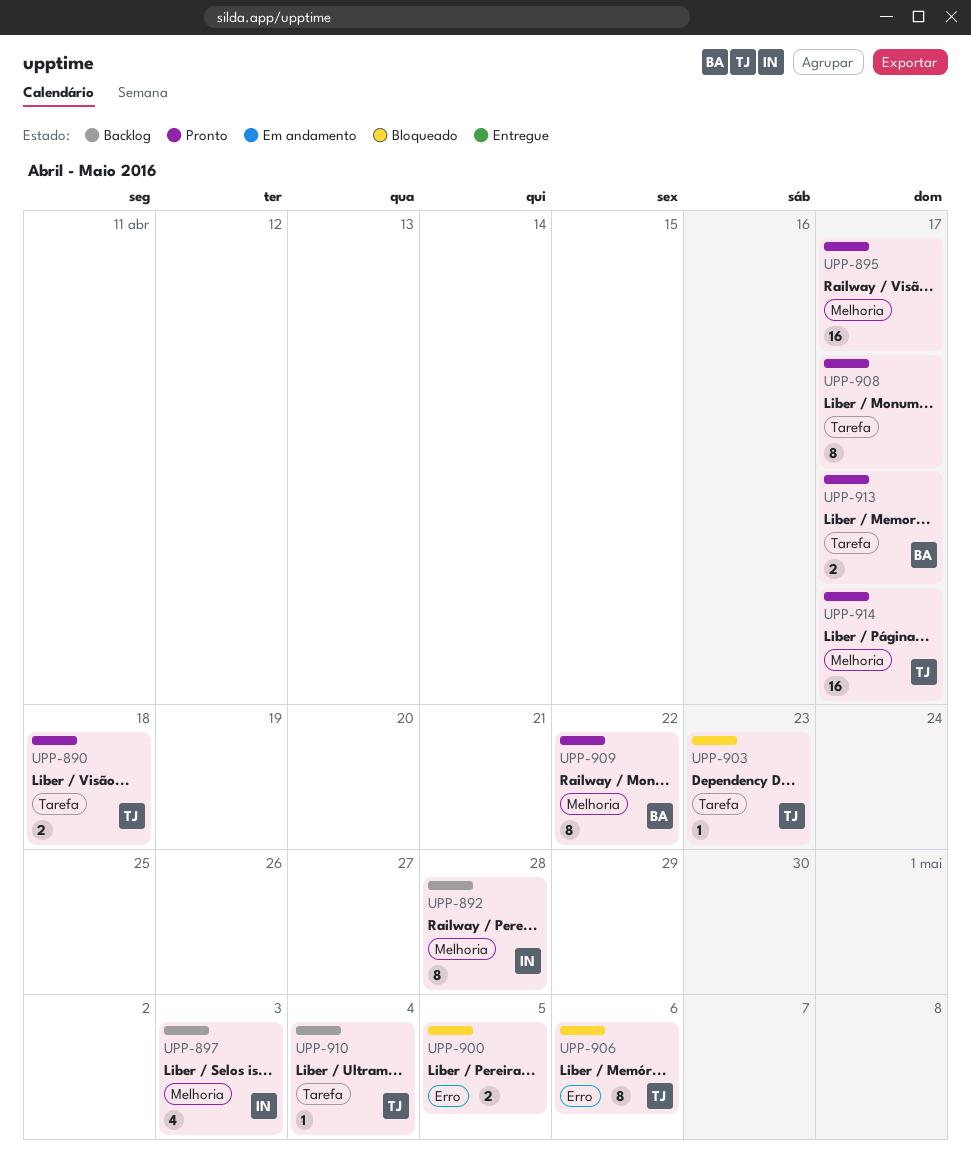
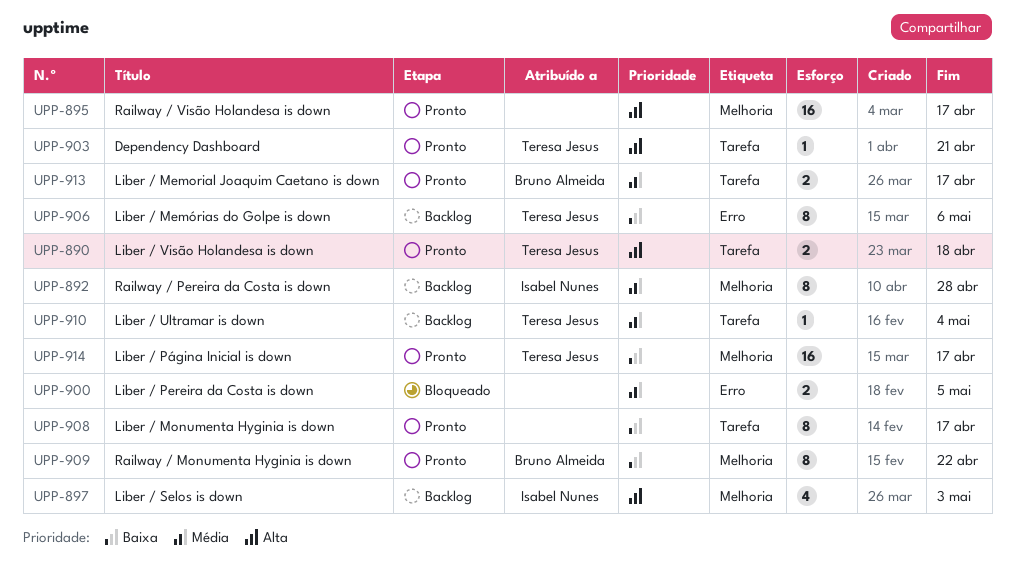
UPP-903, status: Bloqueado -> Pronto
UPP-903, due: Apr 23 -> Apr 21
UPP-906, status: Bloqueado -> Backlog

